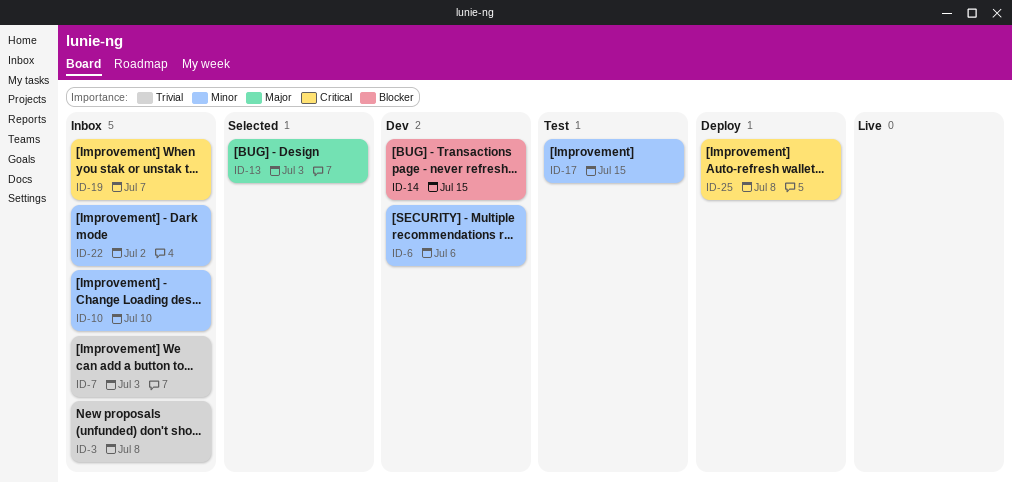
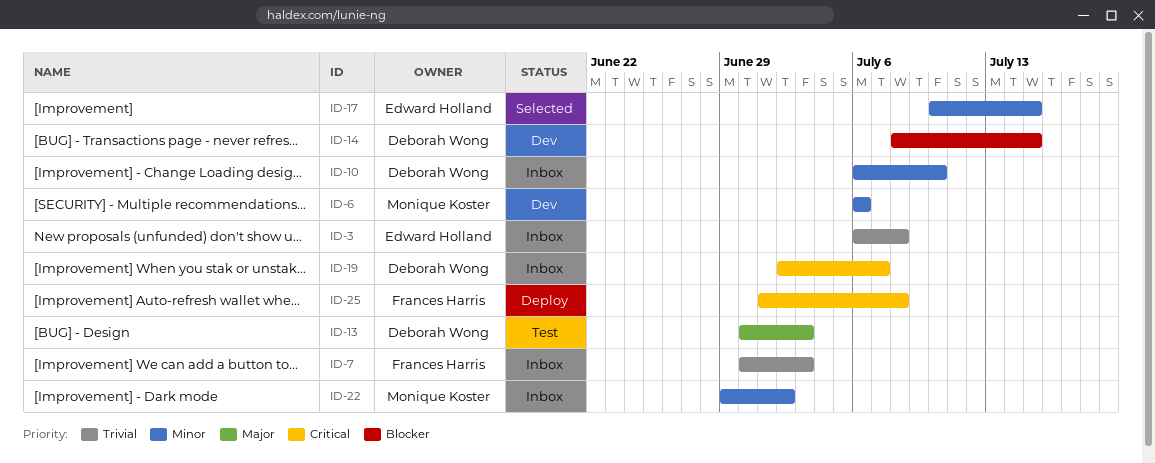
ID-13, status: Selected -> Test
ID-17, status: Test -> Selected

